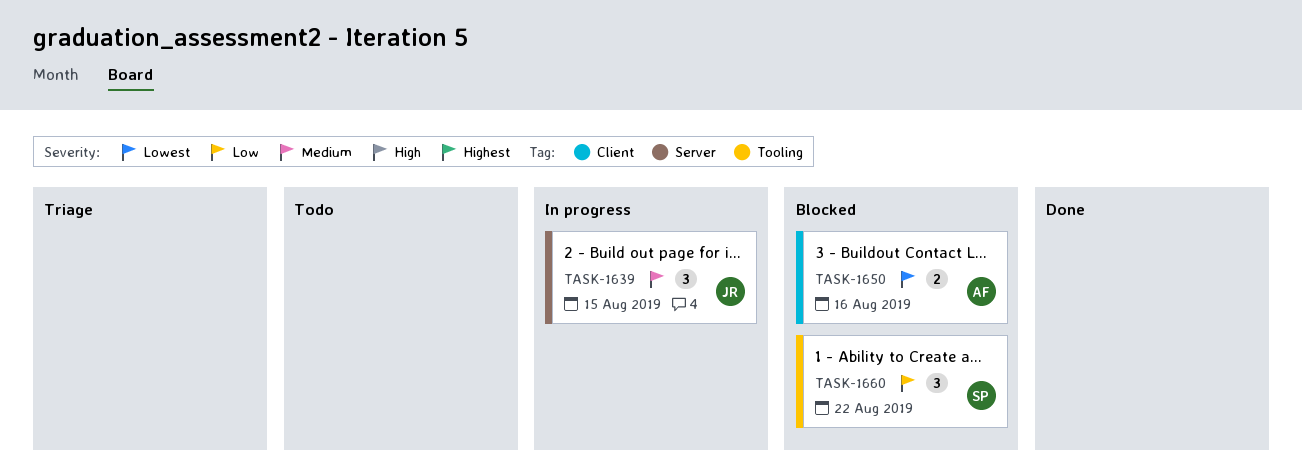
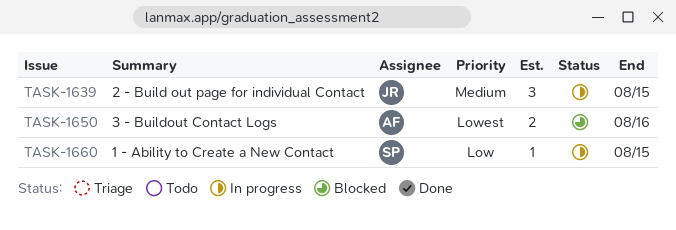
TASK-1660, status: Blocked -> In progress
TASK-1660, estimate: 3 -> 1
TASK-1660, due: Aug 22 -> Aug 15

